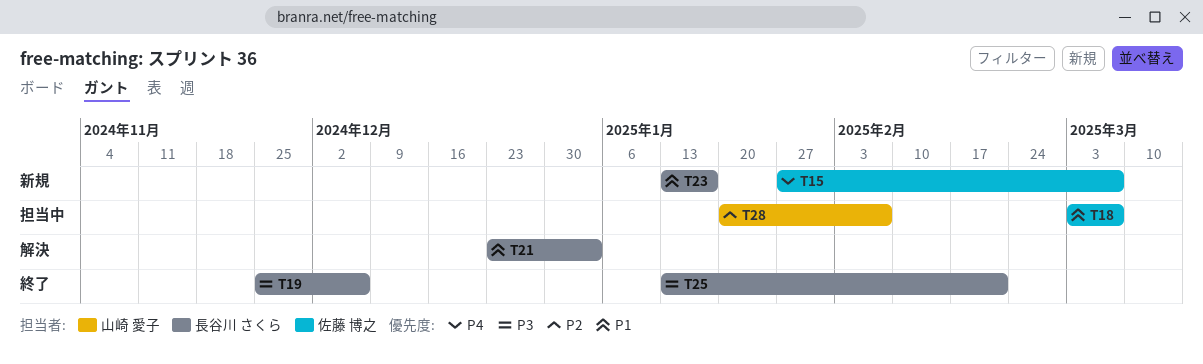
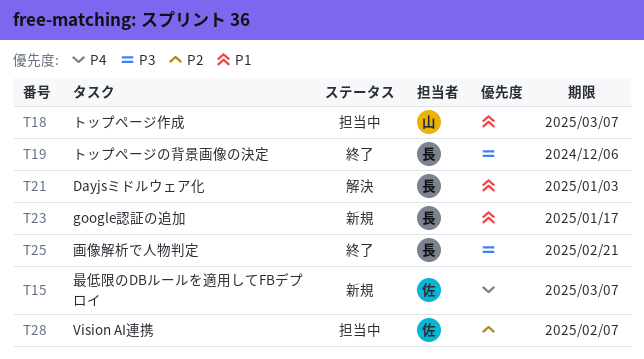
T18, owner: 佐藤 博之 -> 山崎 愛子
T28, owner: 山崎 愛子 -> 佐藤 博之

